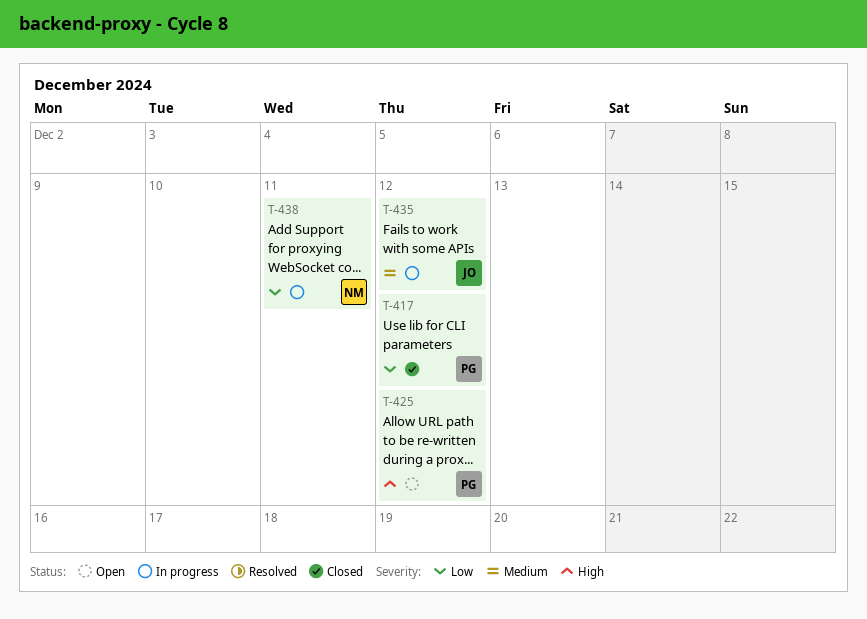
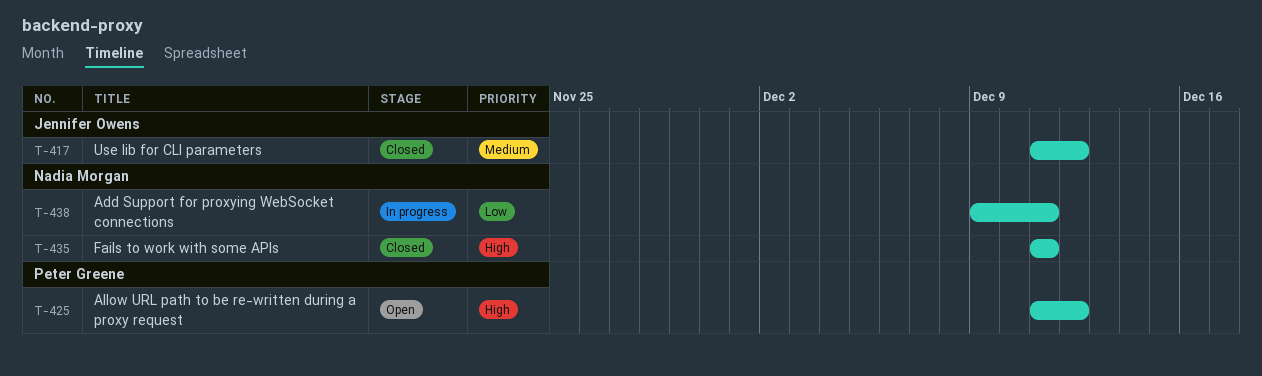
T-417, owner: Peter Greene -> Jennifer Owens
T-417, priority: Low -> Medium
T-435, status: In progress -> Closed
T-435, owner: Jennifer Owens -> Nadia Morgan
T-435, priority: Medium -> High
T-435, due: Dec 12 -> Dec 11

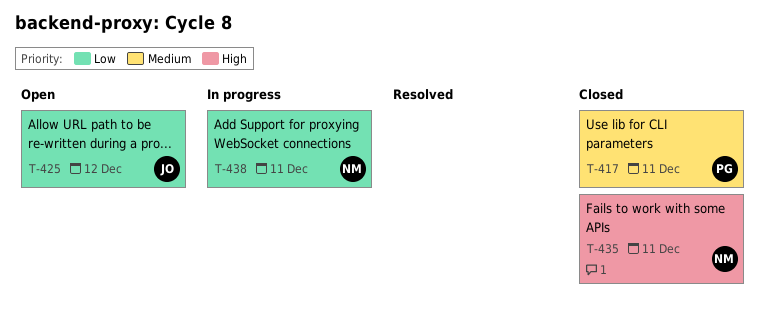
T-417, owner: Jennifer Owens -> Peter Greene
T-417, due: Dec 12 -> Dec 11
T-425, owner: Peter Greene -> Jennifer Owens
T-425, priority: High -> Low

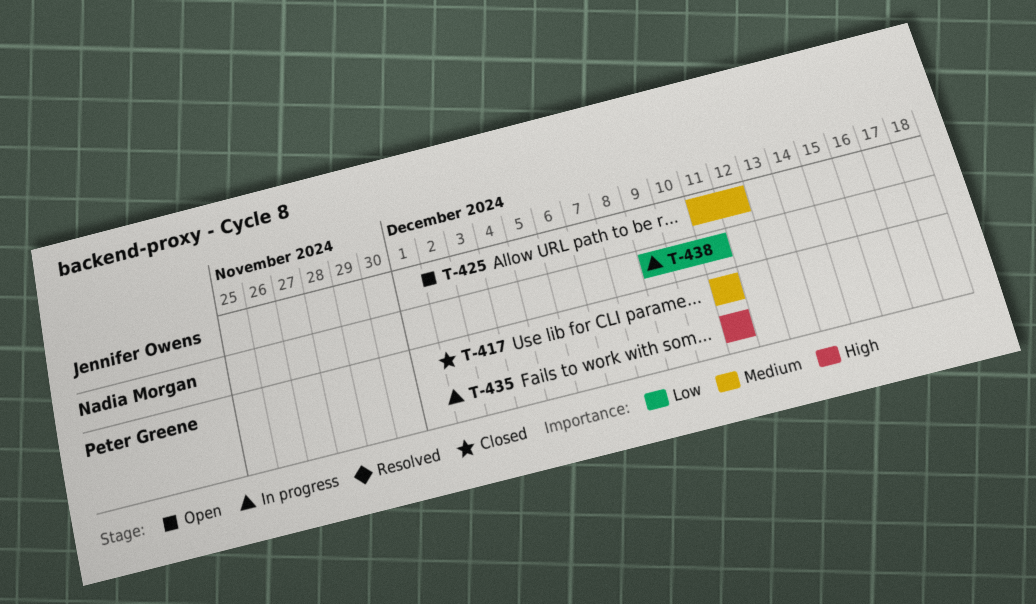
T-425, priority: Low -> Medium
T-435, status: Closed -> In progress
T-435, owner: Nadia Morgan -> Peter Greene

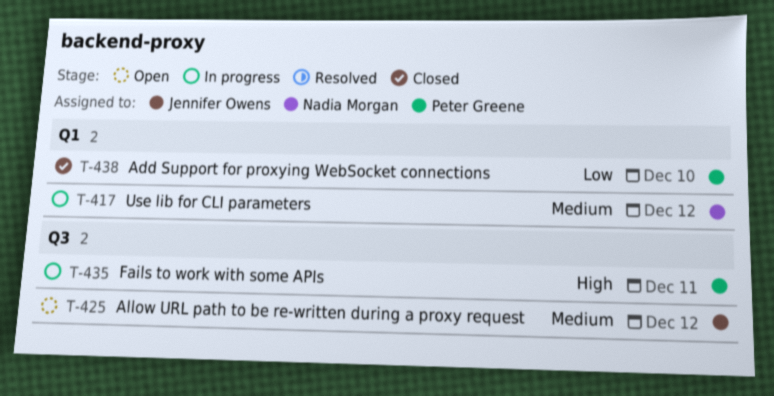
T-417, status: Closed -> In progress
T-417, owner: Peter Greene -> Nadia Morgan
T-417, due: Dec 11 -> Dec 12
T-438, status: In progress -> Closed
T-438, owner: Nadia Morgan -> Peter Greene
T-438, due: Dec 11 -> Dec 10

